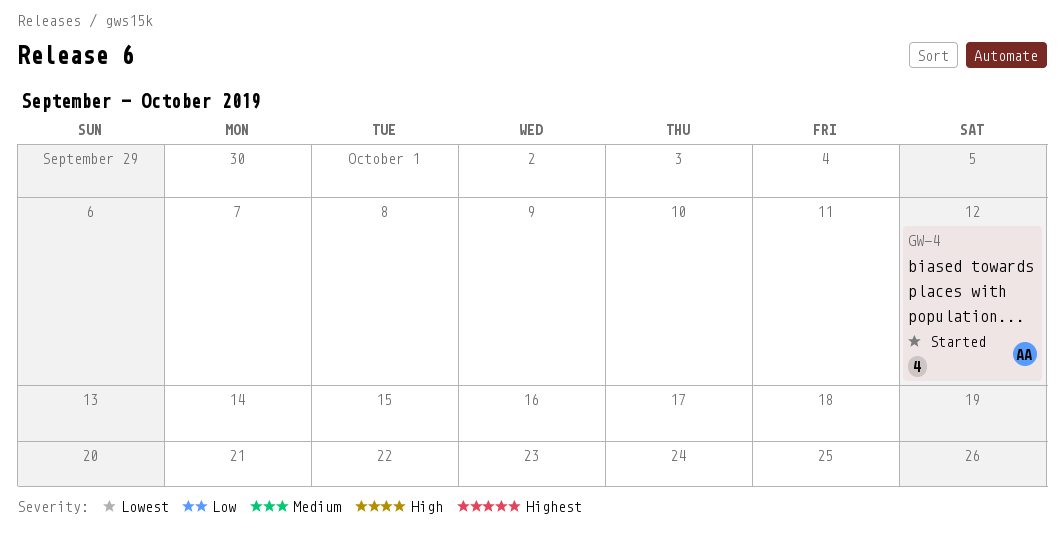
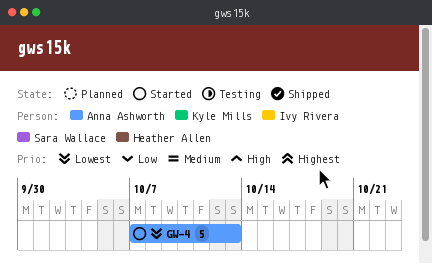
GW-4, estimate: 4 -> 5
GW-4, due: Oct 12 -> Oct 13

